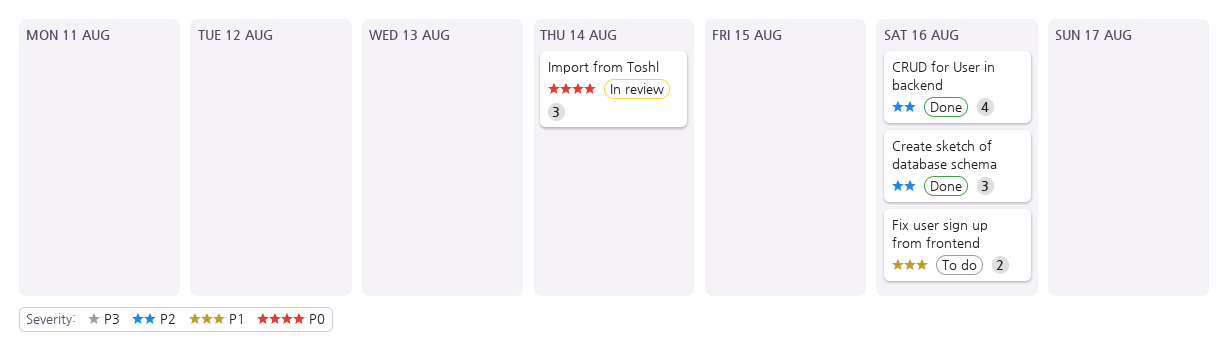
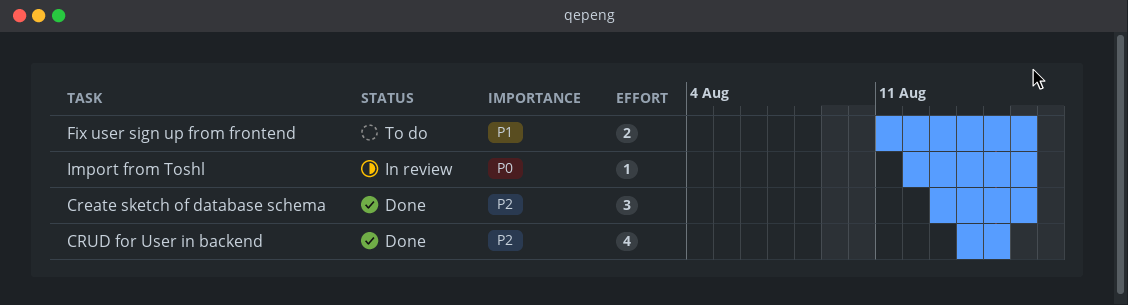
CRUD for User in backend, due: Aug 16 -> Aug 15
Import from Toshl, estimate: 3 -> 1
Import from Toshl, due: Aug 14 -> Aug 16

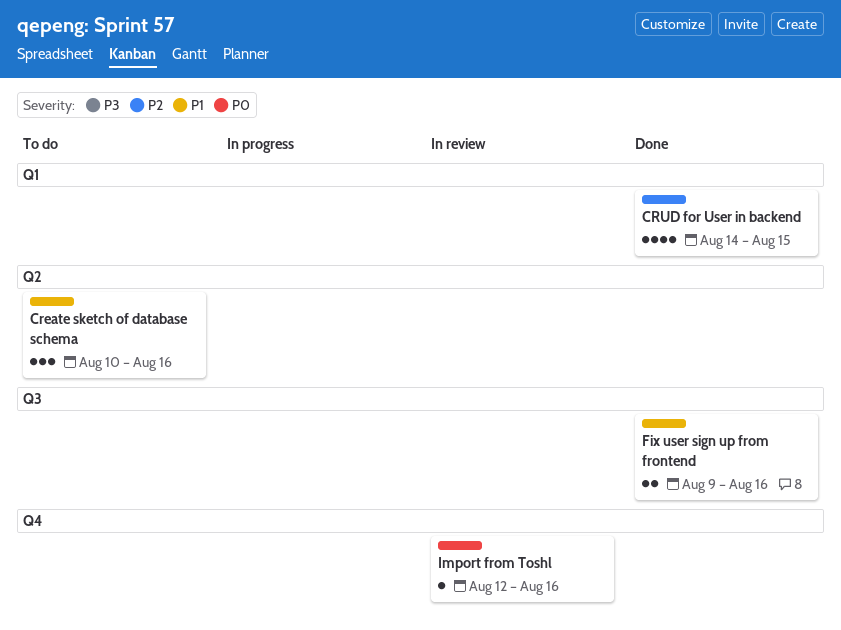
Create sketch of database schema, status: Done -> To do
Create sketch of database schema, priority: P2 -> P1
Create sketch of database schema, start: Aug 13 -> Aug 10
Fix user sign up from frontend, status: To do -> Done
Fix user sign up from frontend, start: Aug 11 -> Aug 9

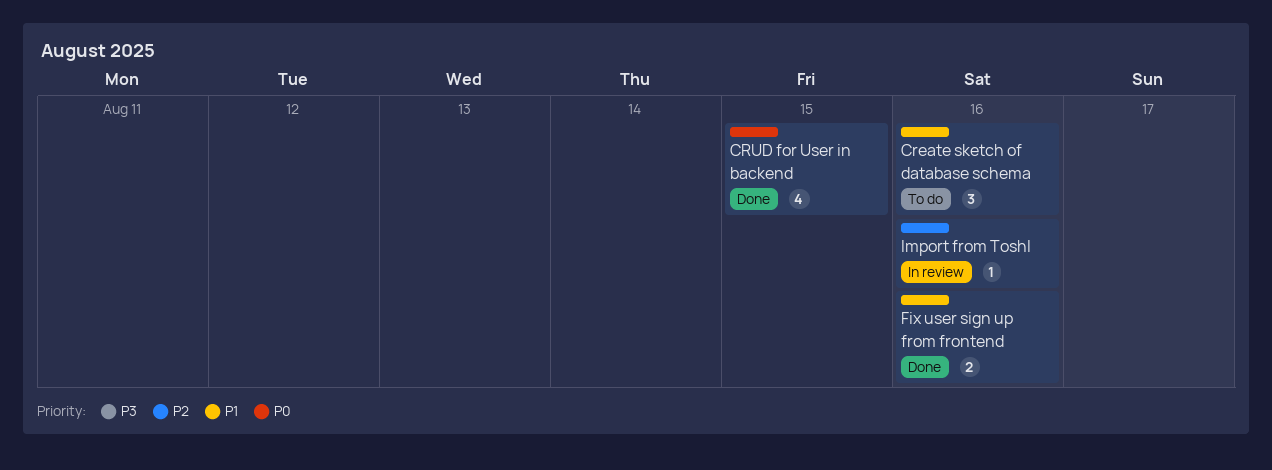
CRUD for User in backend, priority: P2 -> P0
Import from Toshl, priority: P0 -> P2

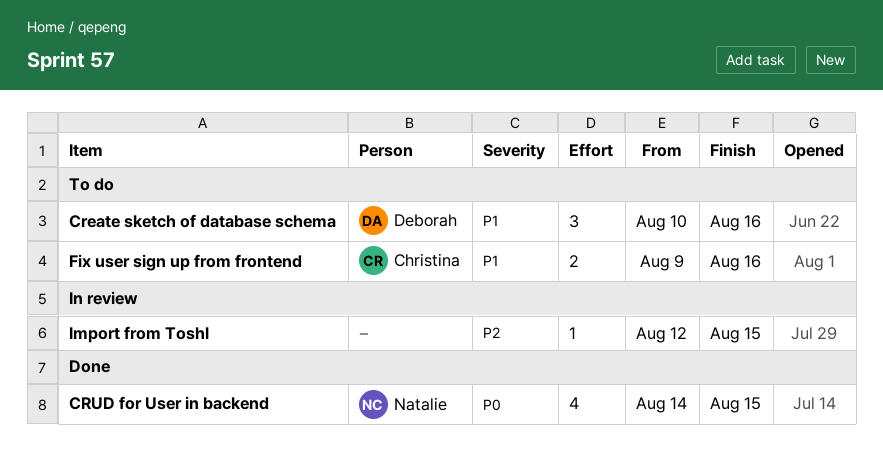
Fix user sign up from frontend, status: Done -> To do
Import from Toshl, due: Aug 16 -> Aug 15

